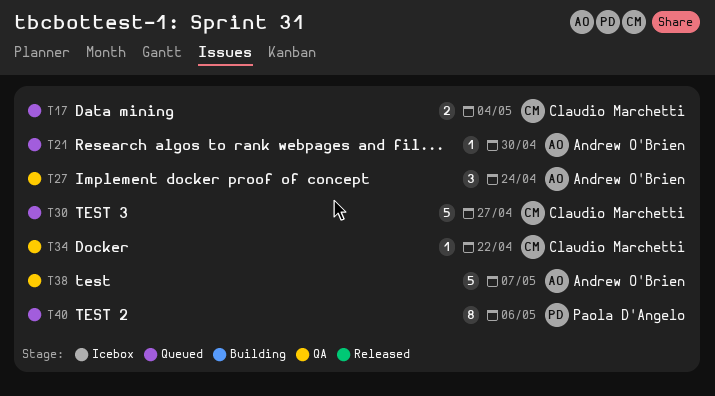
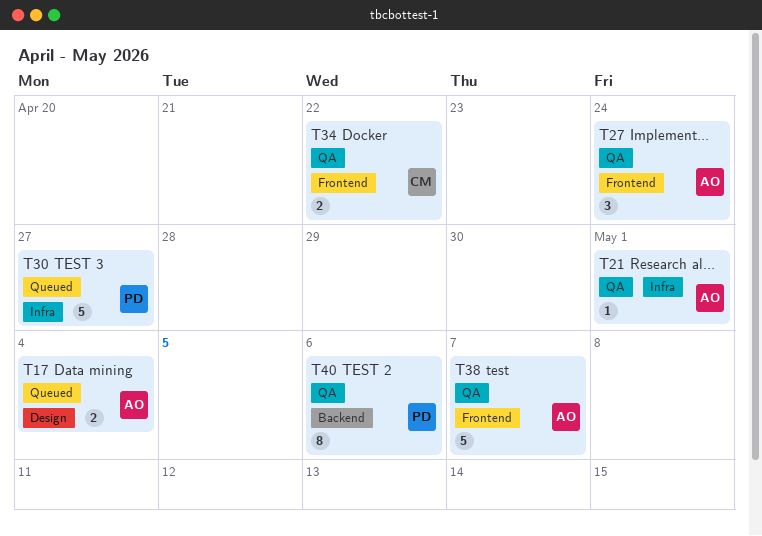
T17, owner: Claudio Marchetti -> Andrew O'Brien
T21, status: Queued -> QA
T21, due: Apr 30 -> May 1
T30, owner: Claudio Marchetti -> Paola D'Angelo
T34, estimate: 1 -> 2
T40, status: Queued -> QA

